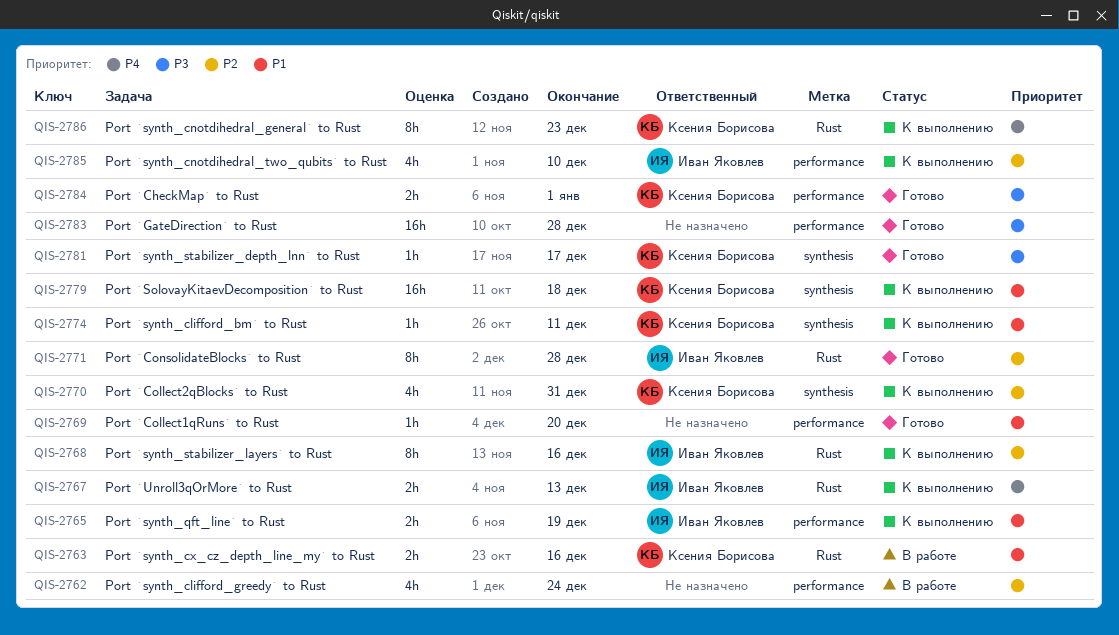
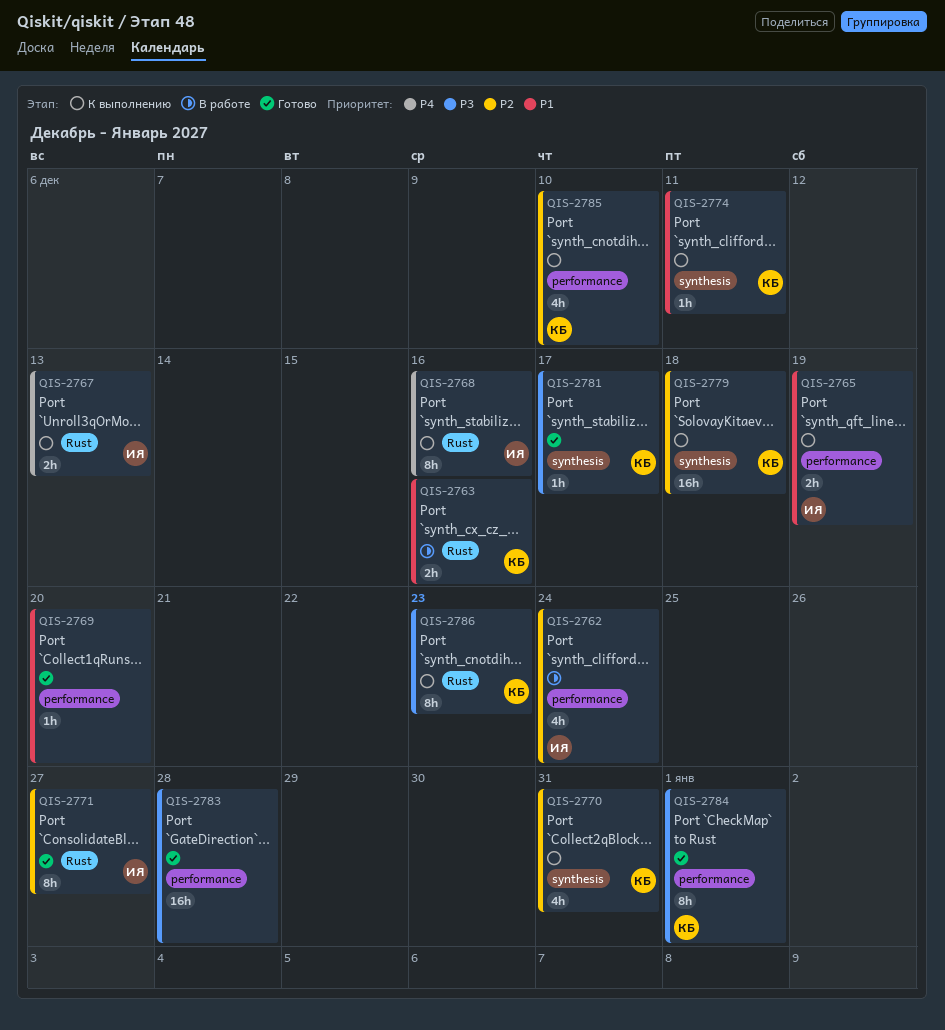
QIS-2762, owner: none -> Иван Яковлев
QIS-2768, priority: P2 -> P4
QIS-2771, due: Dec 28 -> Dec 27
QIS-2779, priority: P1 -> P2
QIS-2784, estimate: 2h -> 8h
QIS-2785, owner: Иван Яковлев -> Ксения Борисова
QIS-2786, priority: P4 -> P3

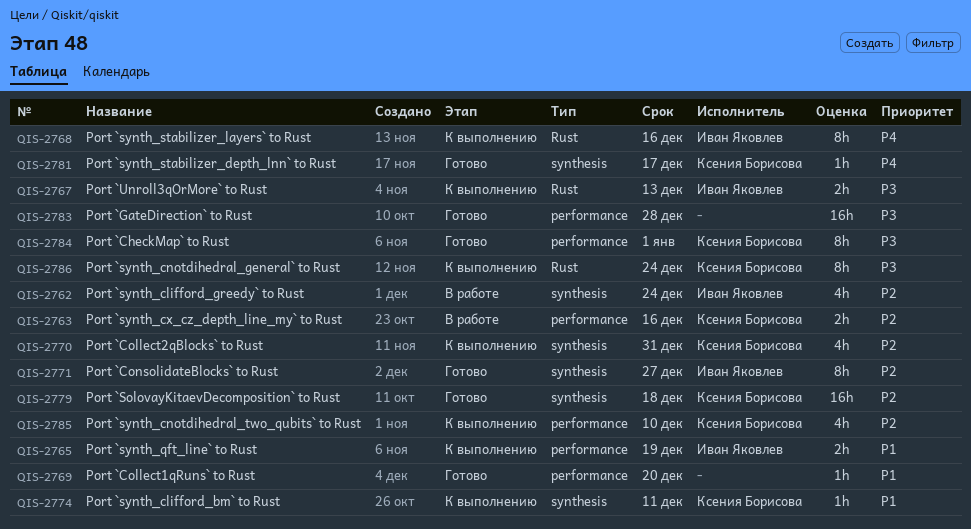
QIS-2762, label: performance -> synthesis
QIS-2763, priority: P1 -> P2
QIS-2763, label: Rust -> performance
QIS-2767, priority: P4 -> P3
QIS-2771, label: Rust -> synthesis
QIS-2779, status: К выполнению -> Готово
QIS-2781, priority: P3 -> P4
QIS-2786, due: Dec 23 -> Dec 24

